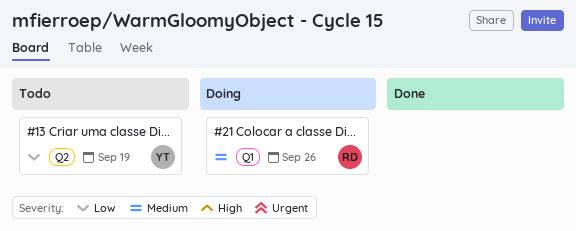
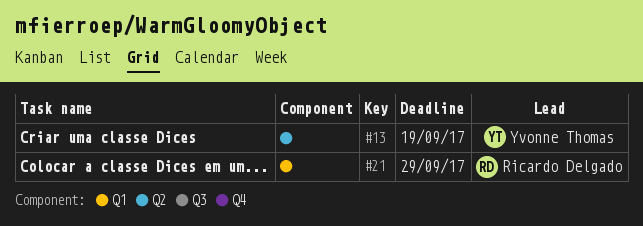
#21, due: Sep 26 -> Sep 29

